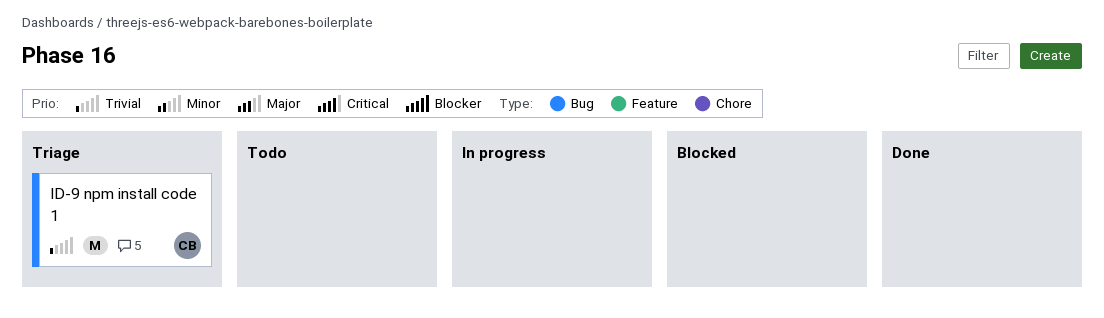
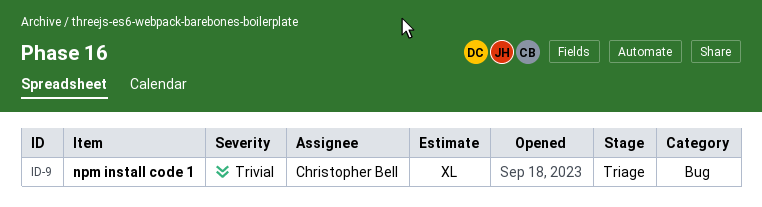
ID-9, estimate: M -> XL

